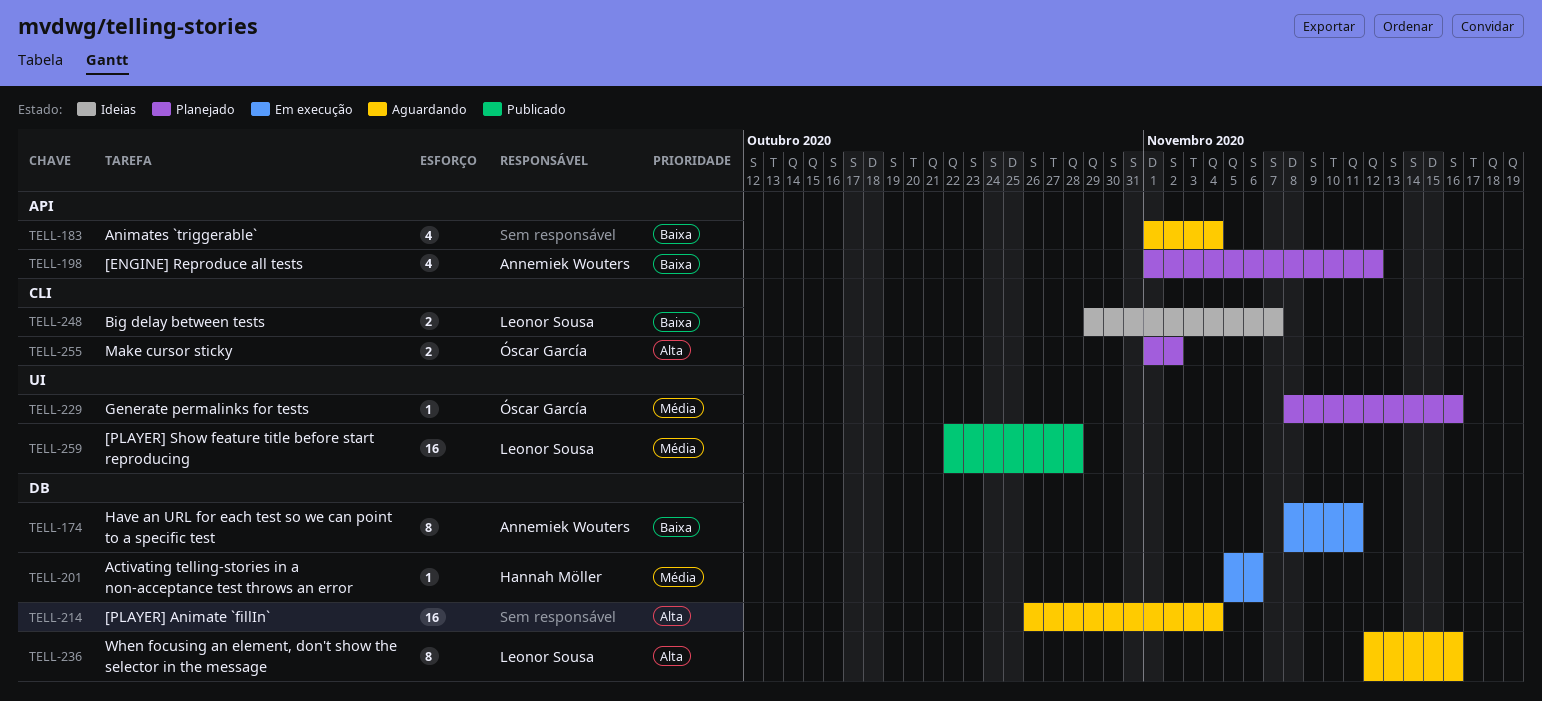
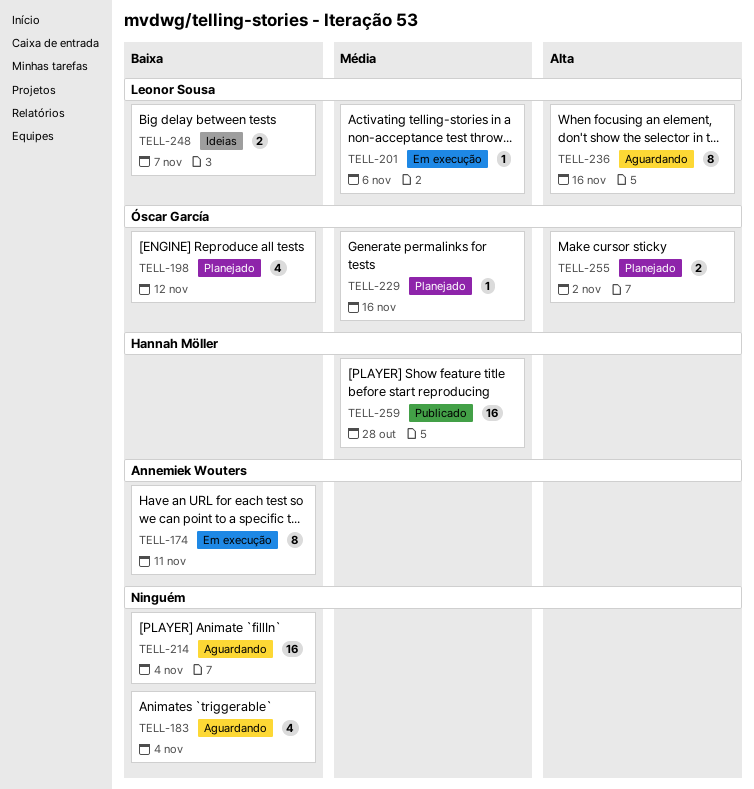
TELL-198, owner: Annemiek Wouters -> Óscar García
TELL-201, owner: Hannah Möller -> Leonor Sousa
TELL-214, priority: Alta -> Baixa
TELL-259, owner: Leonor Sousa -> Hannah Möller

